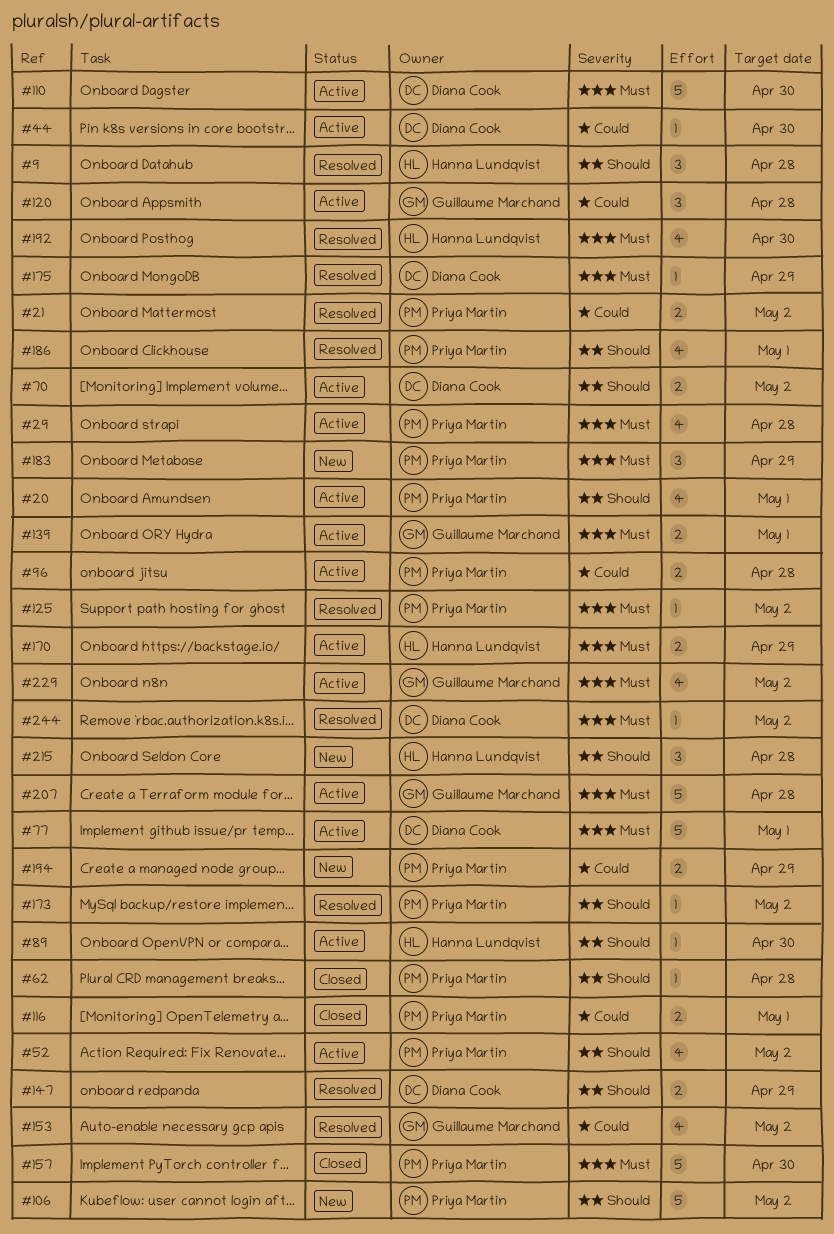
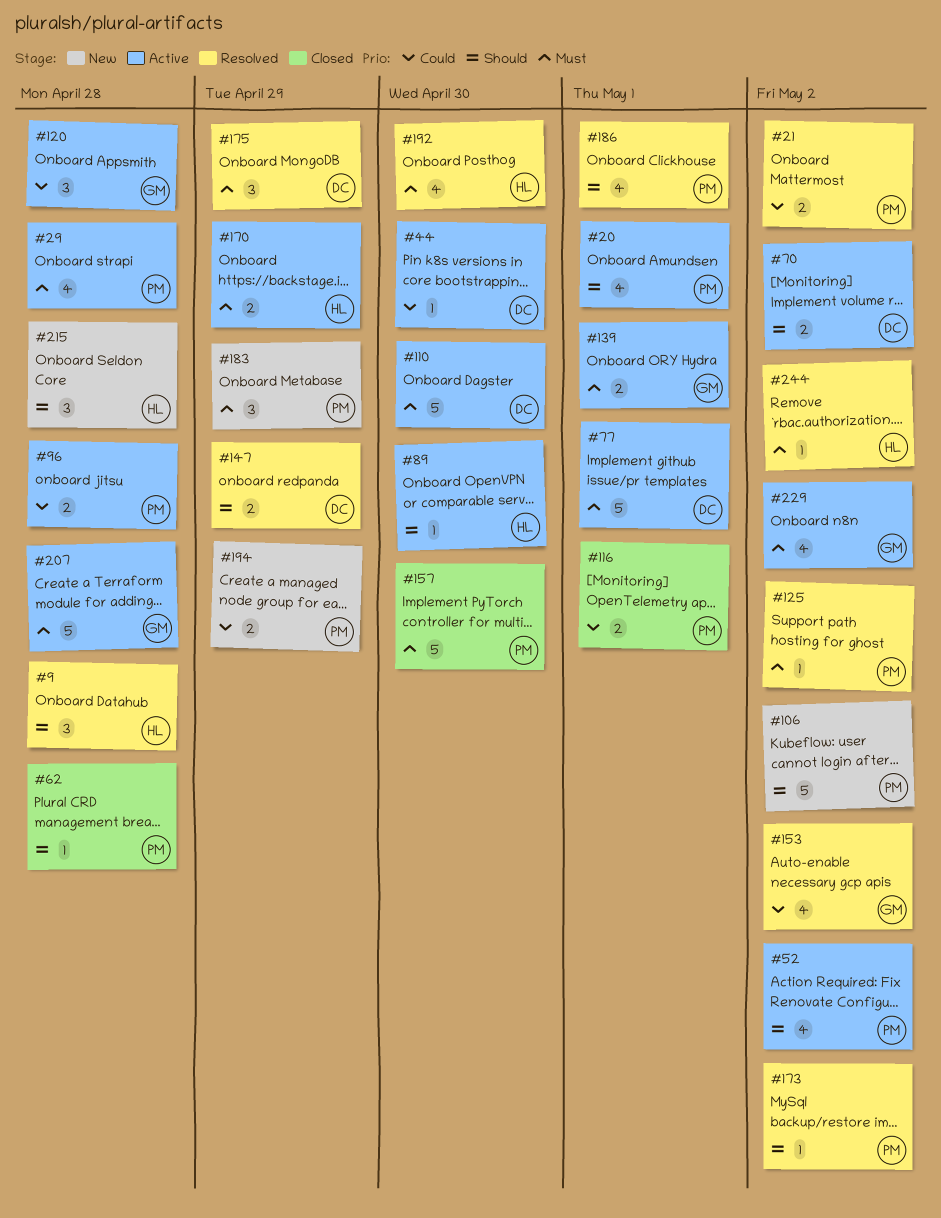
#175, estimate: 1 -> 3
#244, owner: Diana Cook -> Hanna Lundqvist

